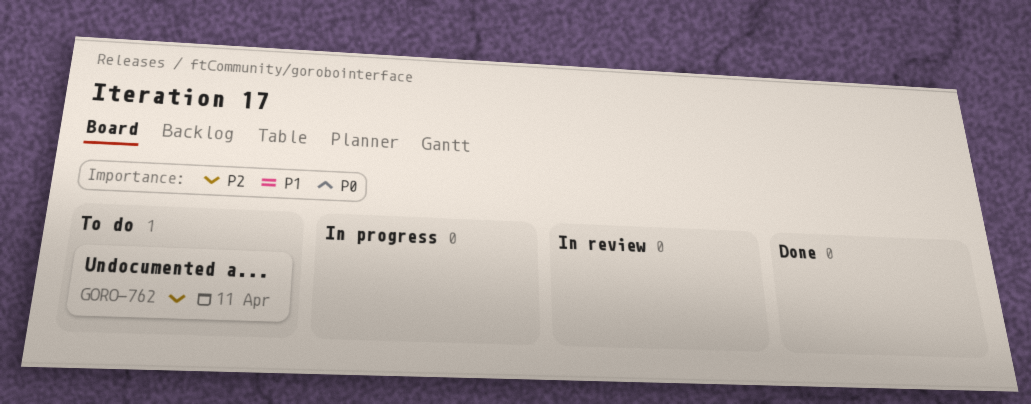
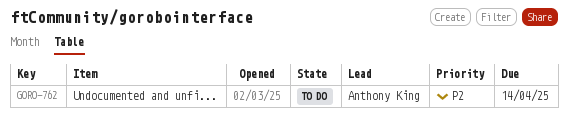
GORO-762, due: Apr 11 -> Apr 14

